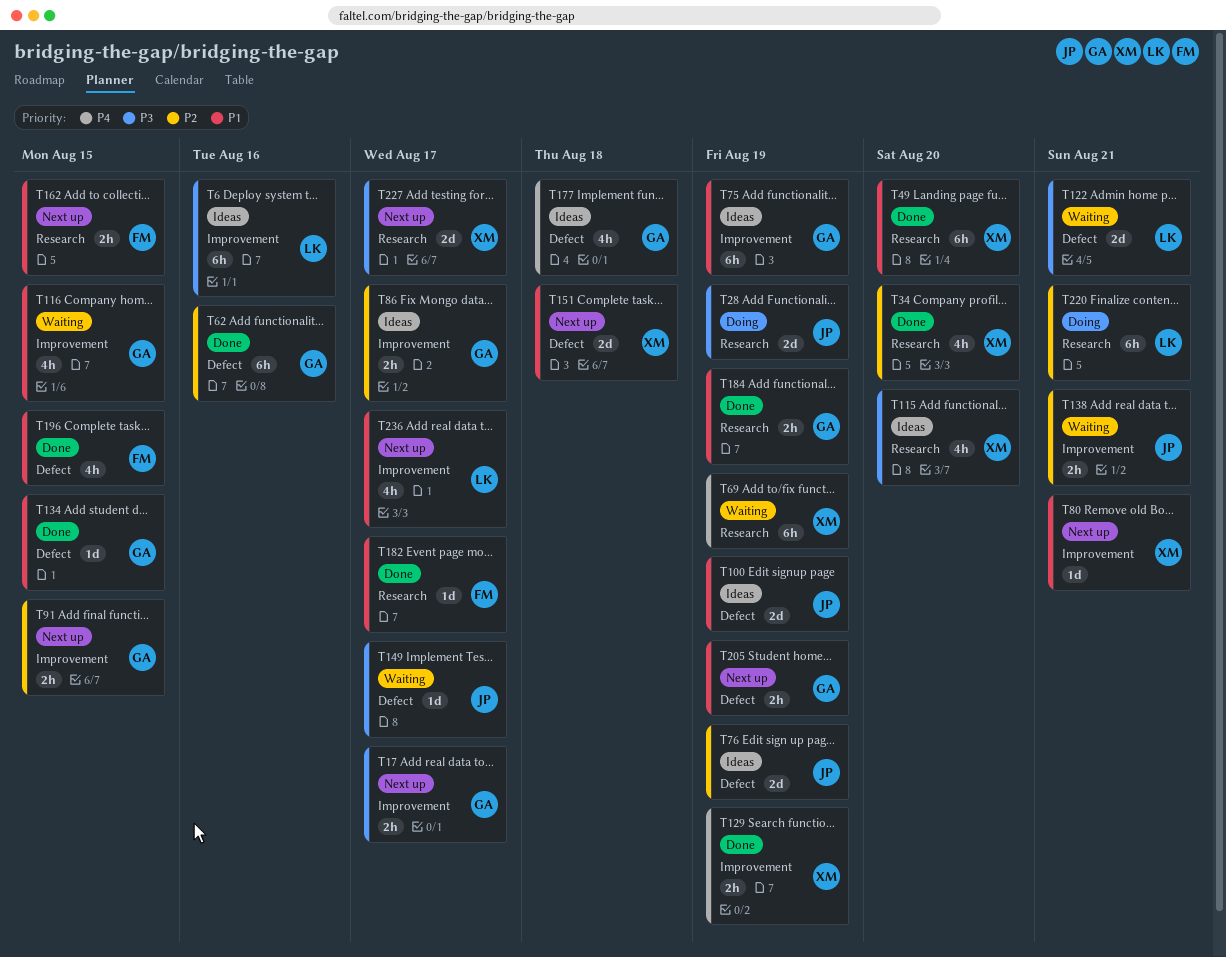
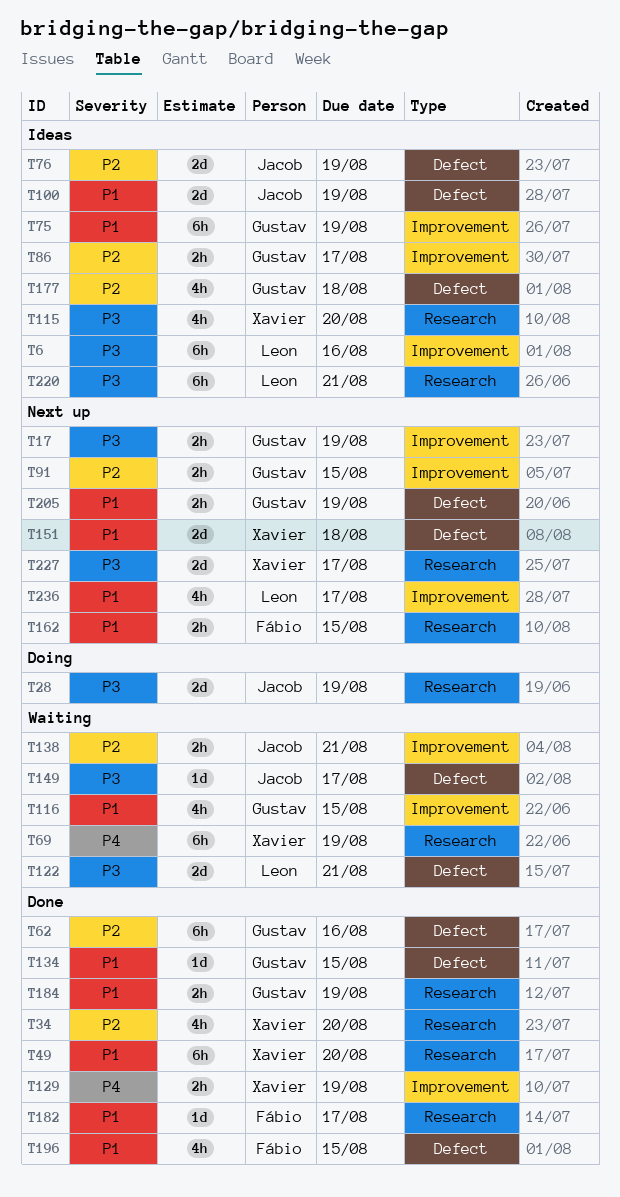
T17, due: Aug 17 -> Aug 19
T80: present -> none
T177, priority: P4 -> P2
T220, status: Doing -> Ideas
T220, priority: P2 -> P3

